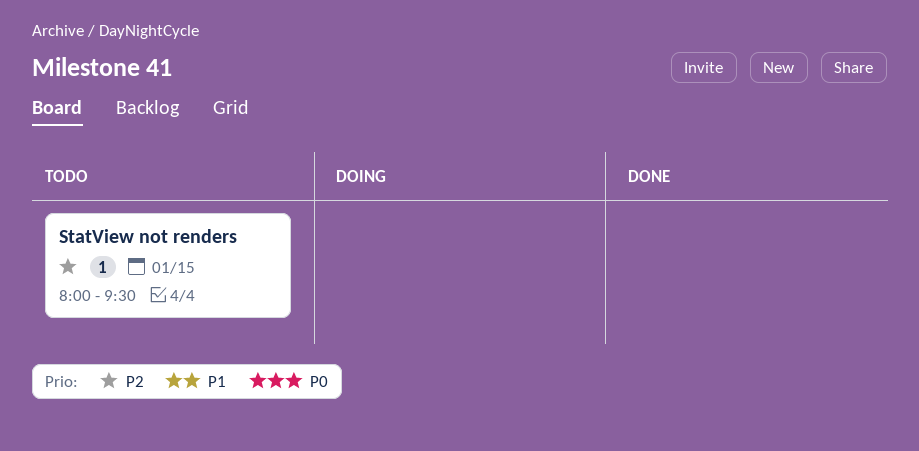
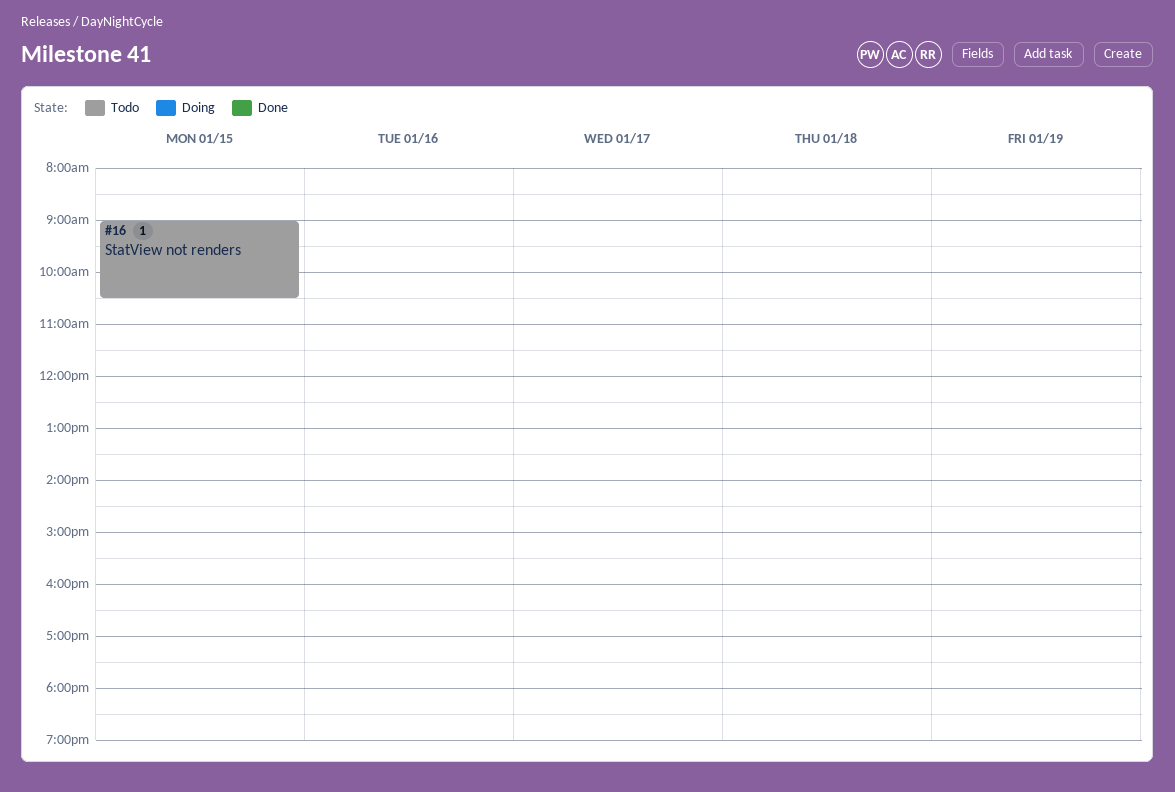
StatView not renders, begins: 08:00 -> 09:00
StatView not renders, ends: 09:30 -> 10:30

